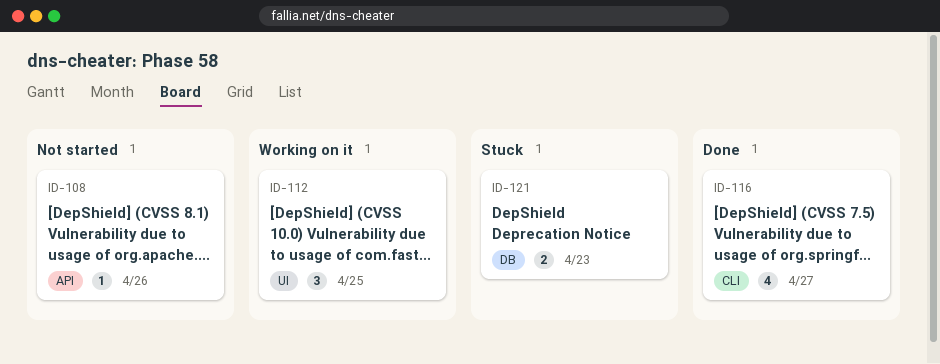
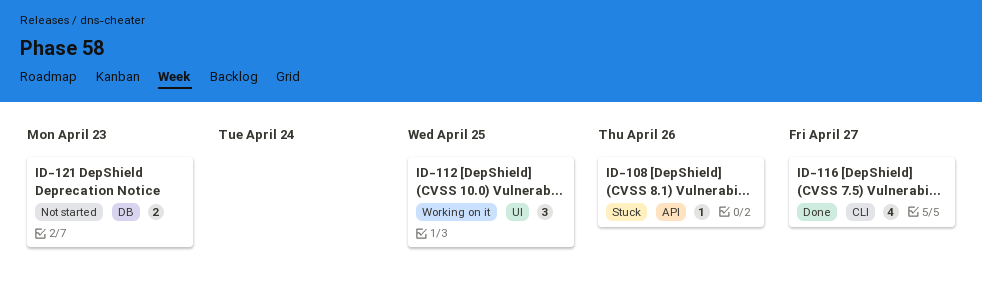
ID-108, status: Not started -> Stuck
ID-121, status: Stuck -> Not started

